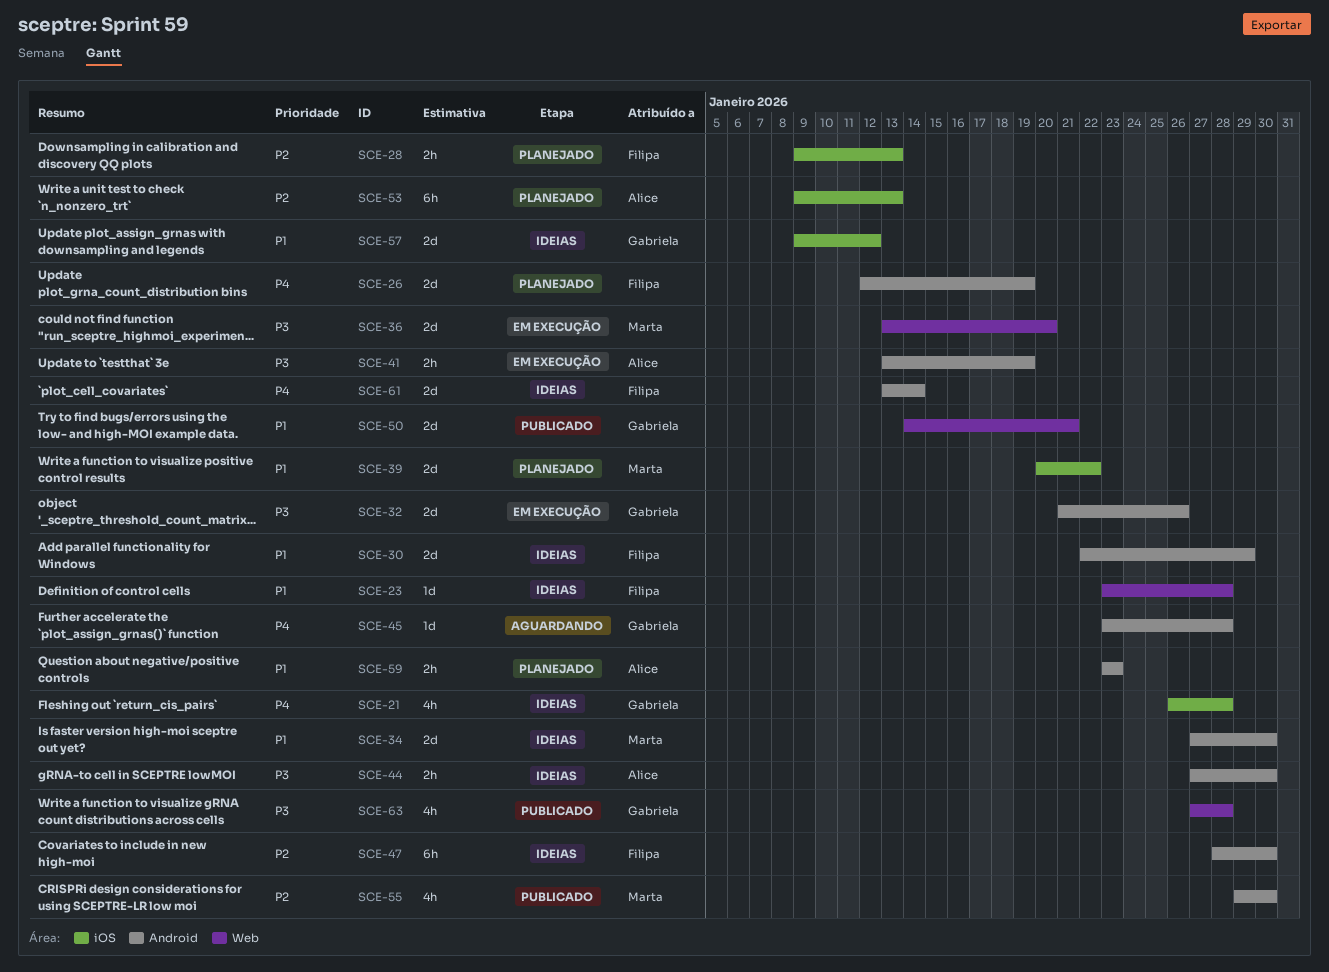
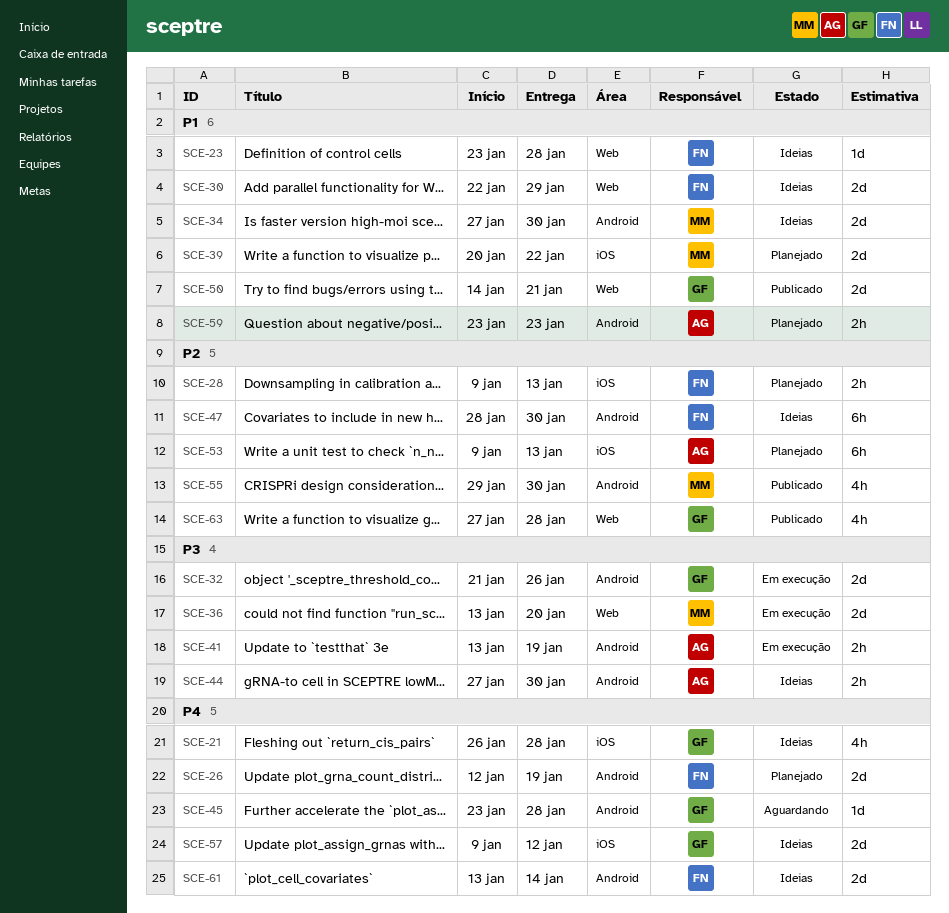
SCE-30, label: Android -> Web
SCE-57, priority: P1 -> P4
SCE-63, priority: P3 -> P2

